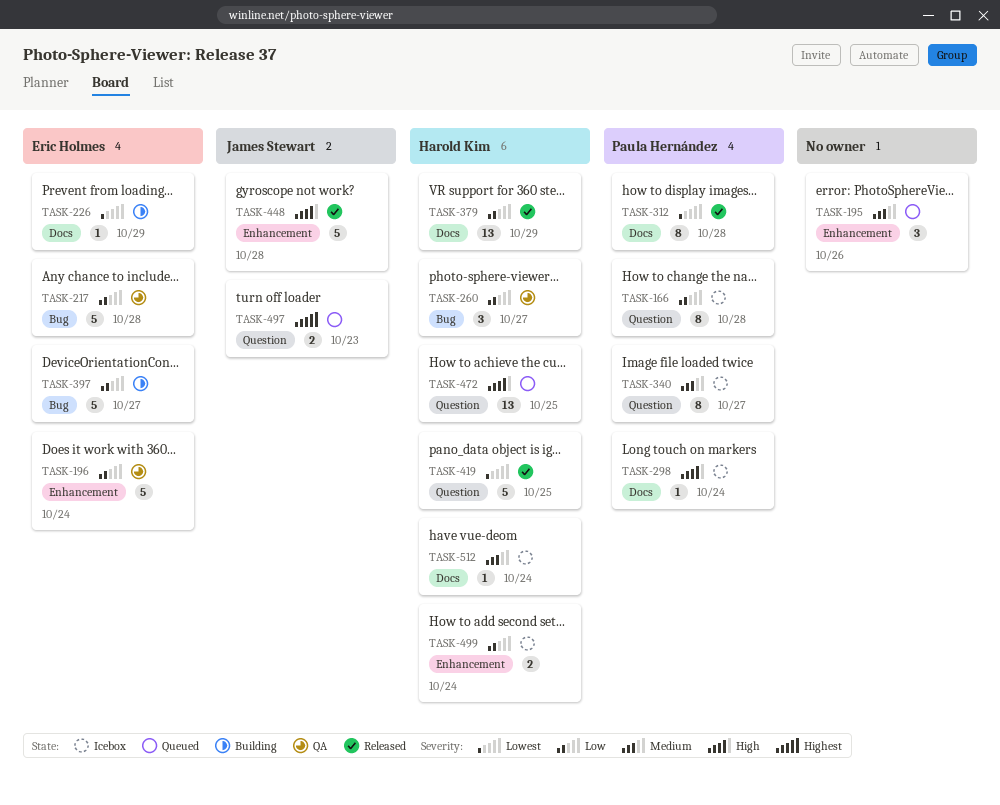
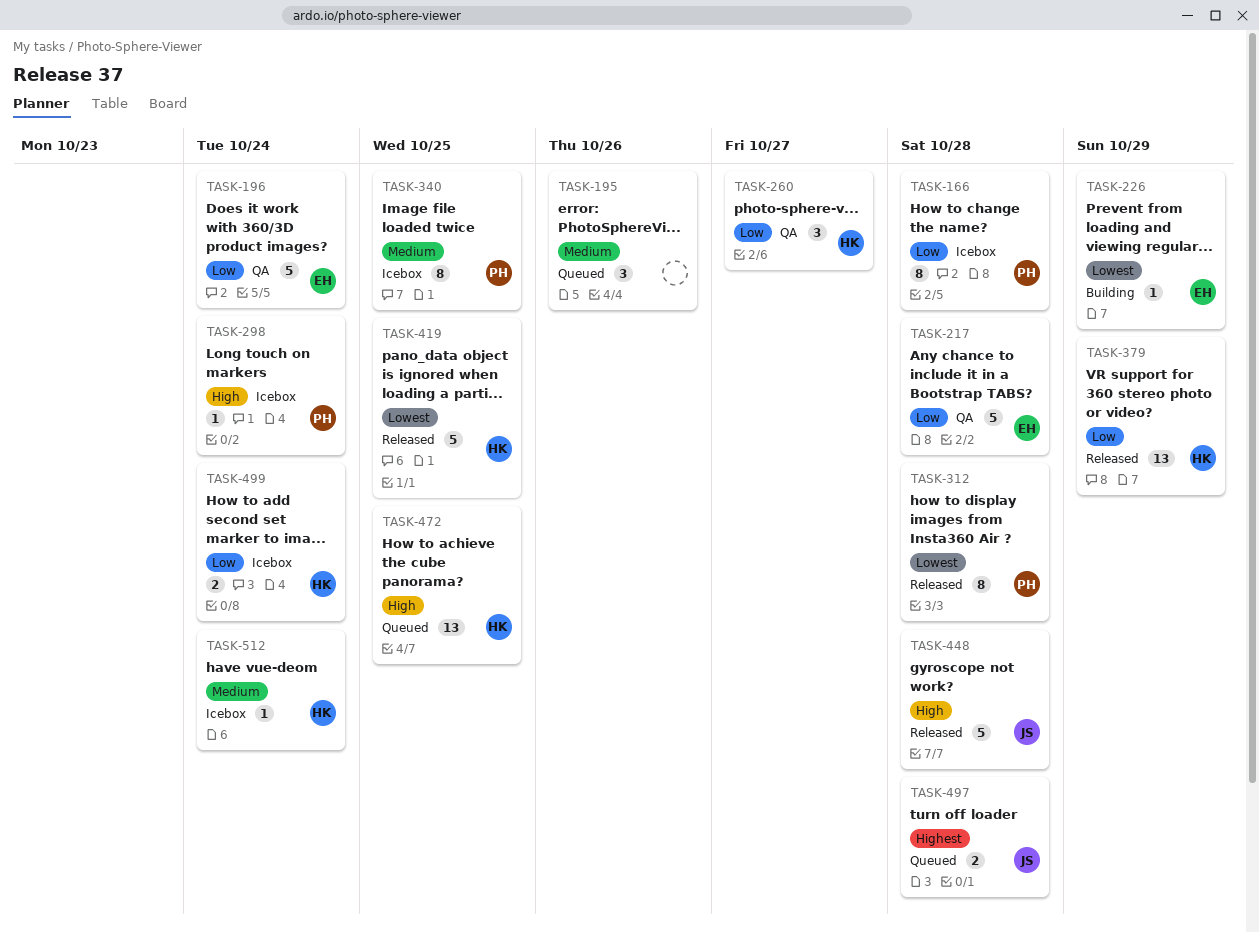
TASK-340, due: Oct 27 -> Oct 25
TASK-397: present -> none
TASK-497, due: Oct 23 -> Oct 28

